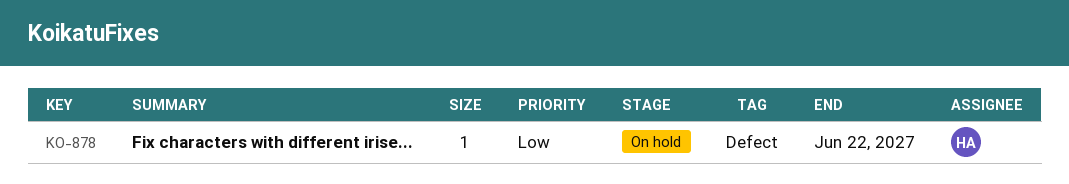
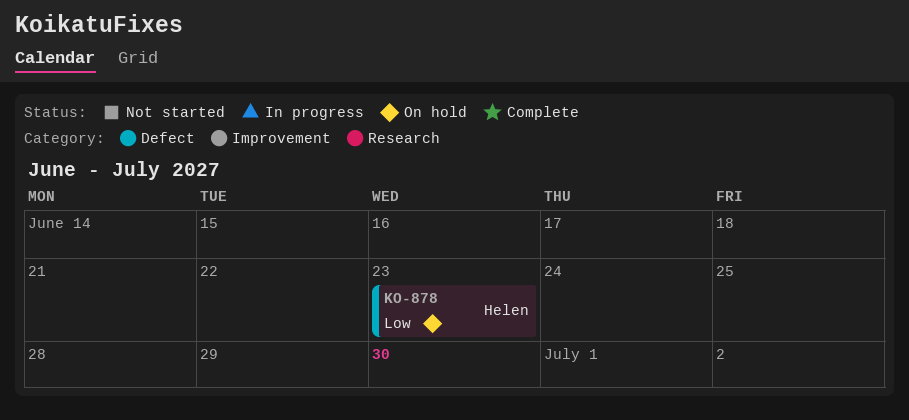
KO-878, due: Jun 22 -> Jun 23

